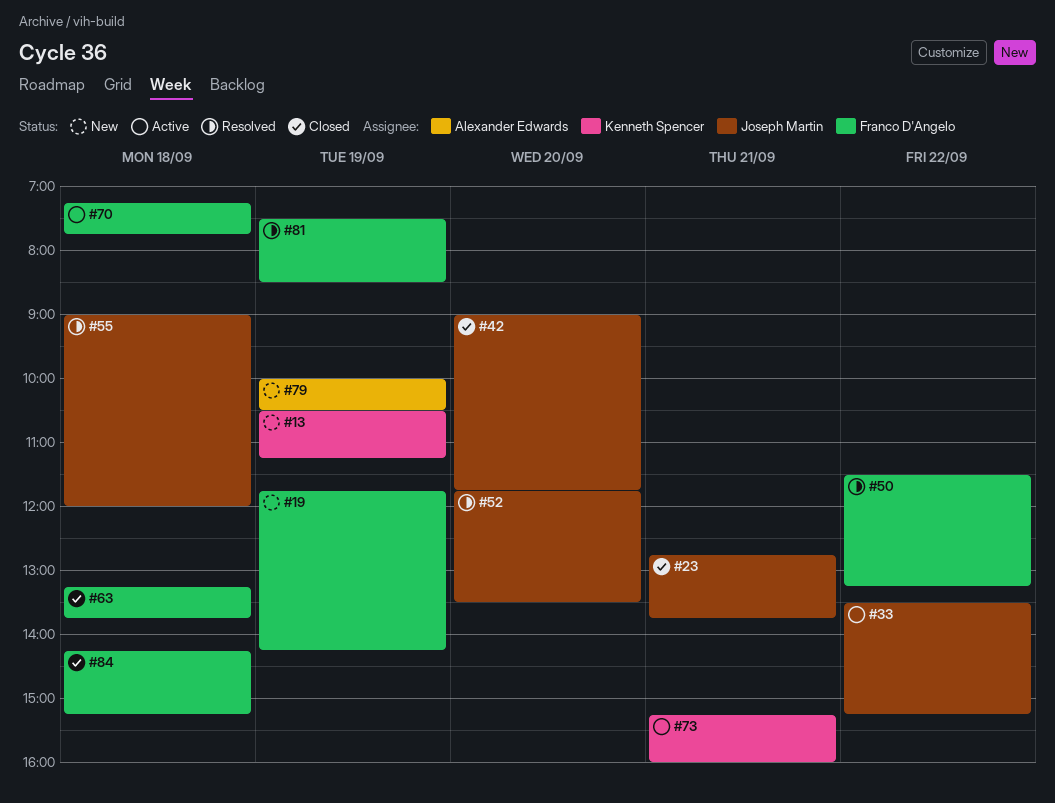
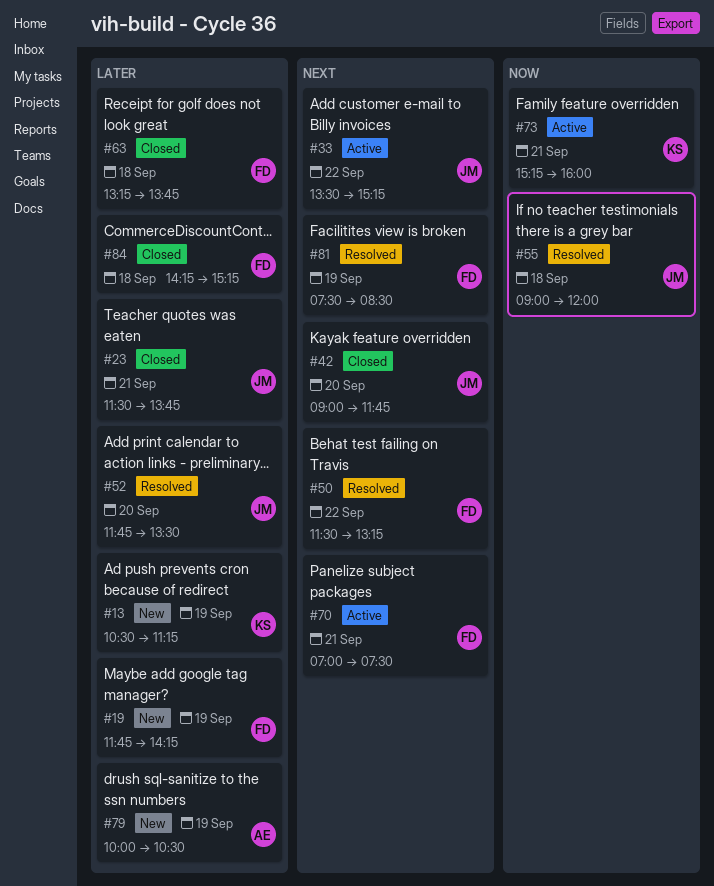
#23, begins: 12:45 -> 11:30
#70, day: Sep 18 -> Sep 21
#70, begins: 07:15 -> 07:00
#70, ends: 07:45 -> 07:30

